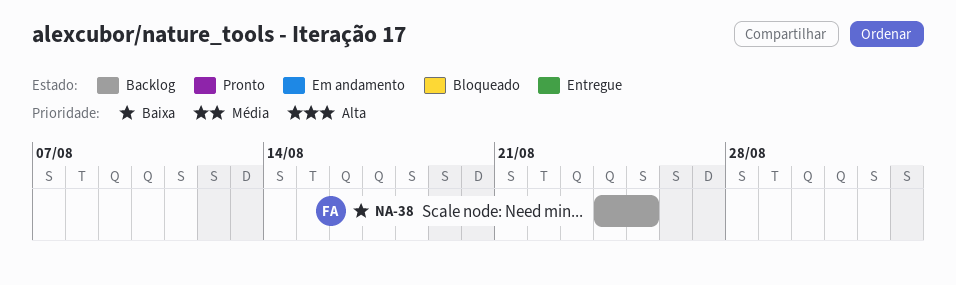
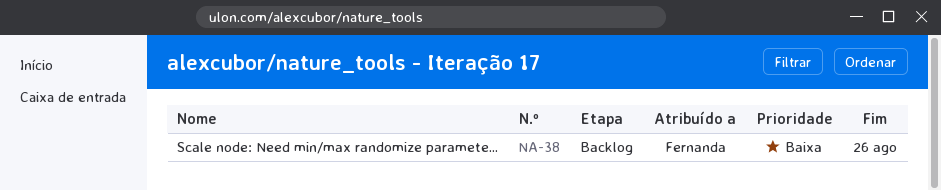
NA-38, due: Aug 25 -> Aug 26

